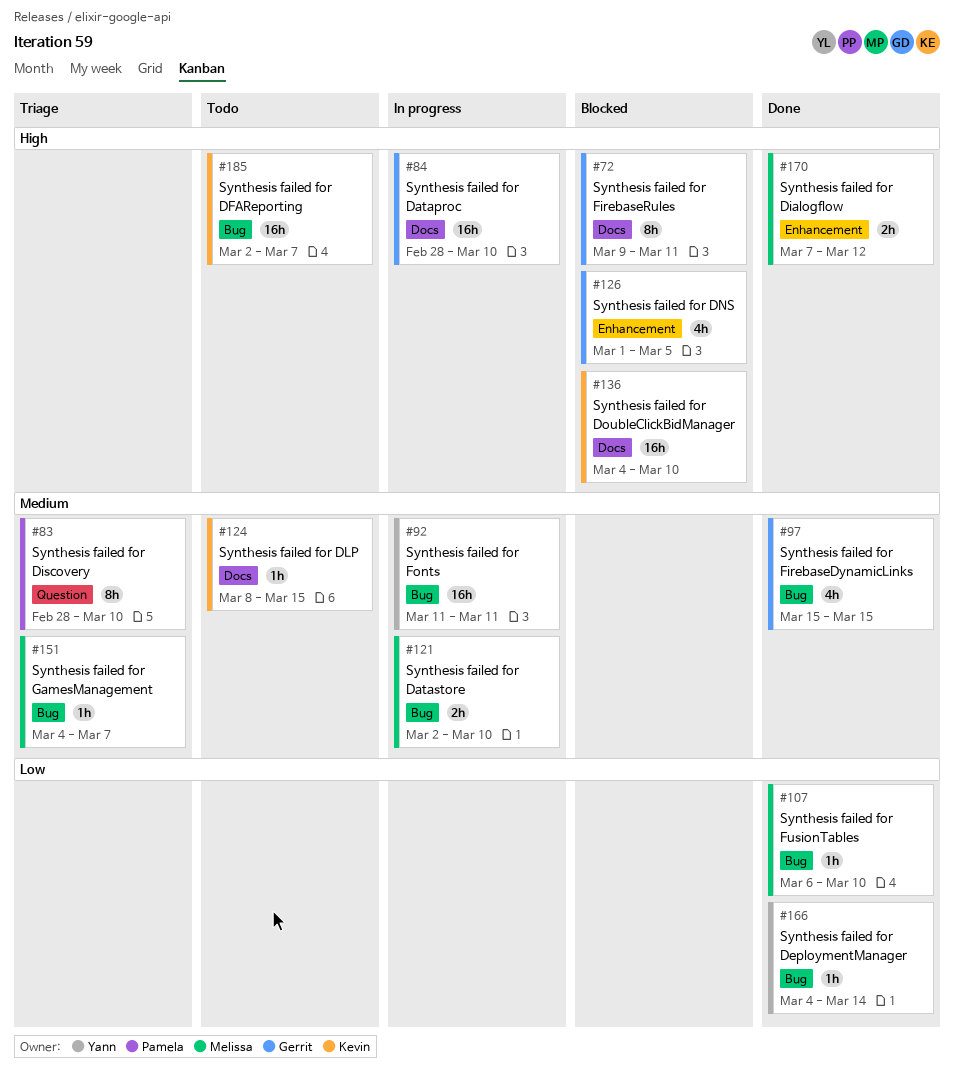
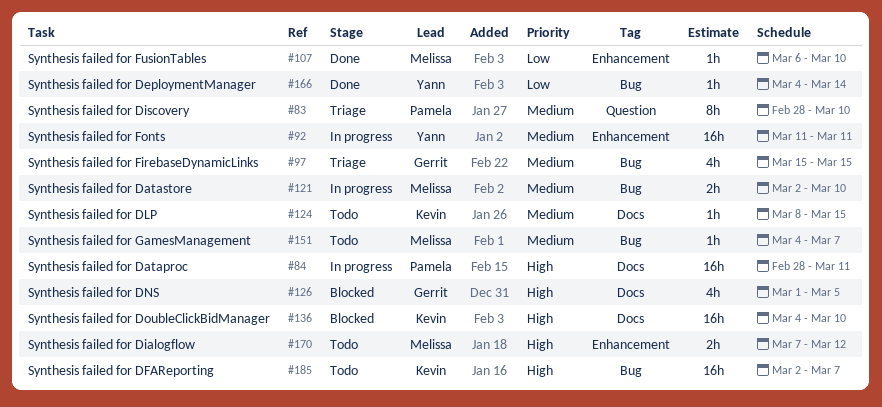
#72: present -> none
#84, owner: Gerrit -> Pamela
#84, due: Mar 10 -> Mar 11
#92, label: Bug -> Enhancement
#97, status: Done -> Triage
#107, label: Bug -> Enhancement
#126, label: Enhancement -> Docs
#151, status: Triage -> Todo
#170, status: Done -> Todo

